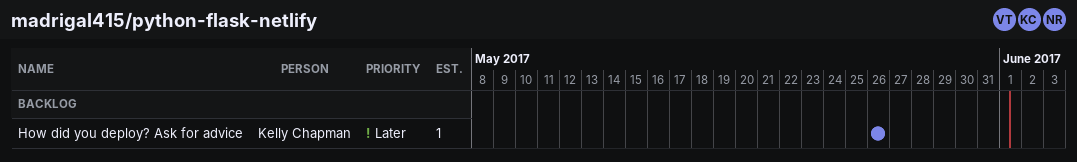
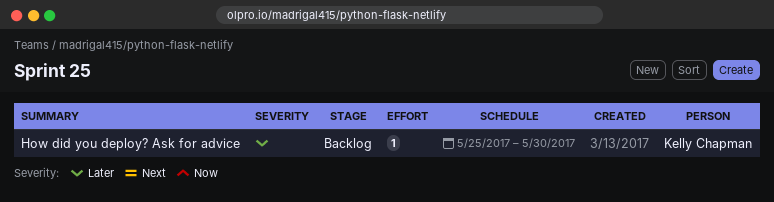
How did you deploy? Ask for advice, start: May 26 -> May 25
How did you deploy? Ask for advice, due: May 26 -> May 30

